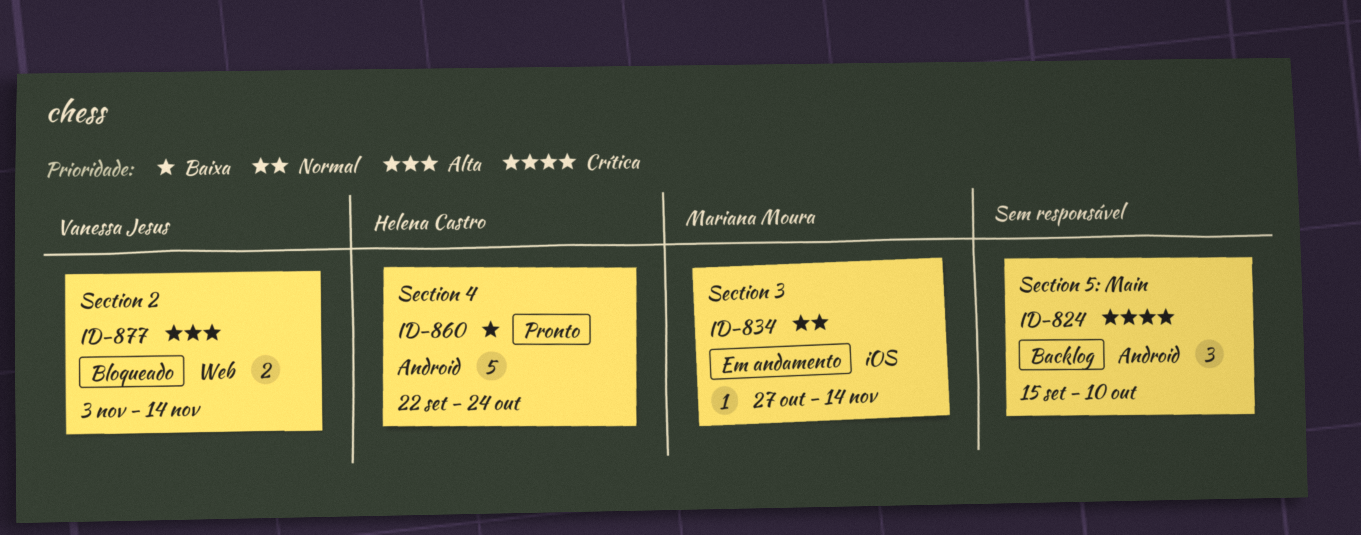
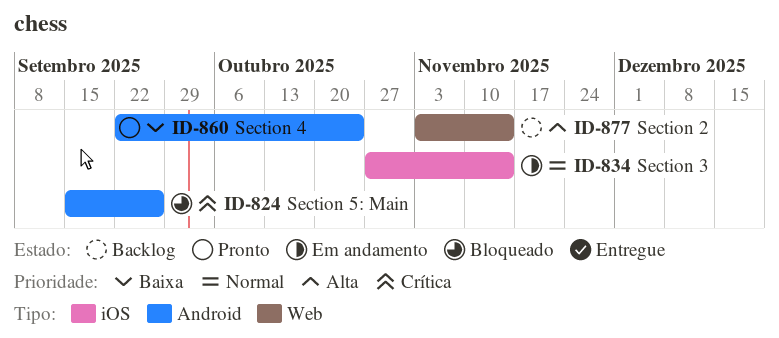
ID-824, status: Backlog -> Bloqueado
ID-824, due: Oct 10 -> Sep 26
ID-877, status: Bloqueado -> Backlog

